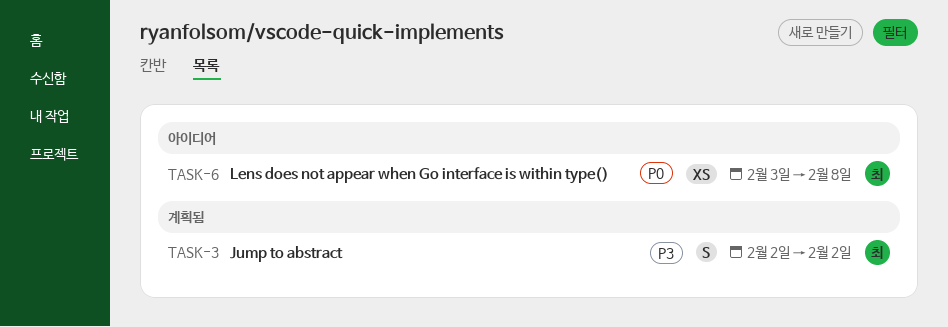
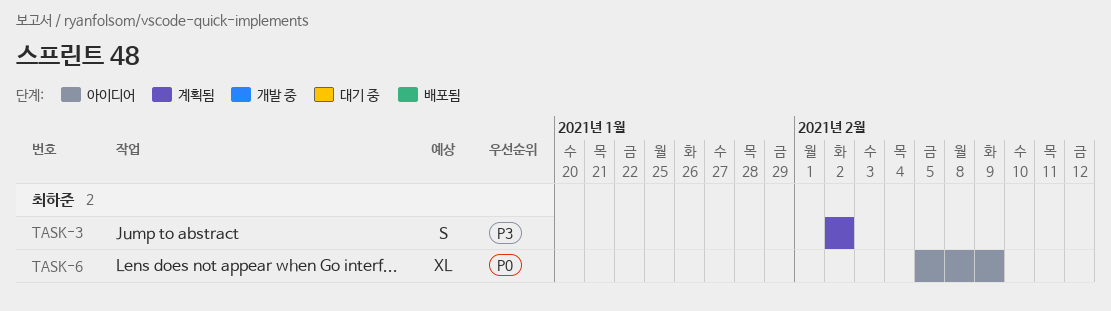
TASK-6, estimate: XS -> XL
TASK-6, start: Feb 3 -> Feb 5
TASK-6, due: Feb 8 -> Feb 9

